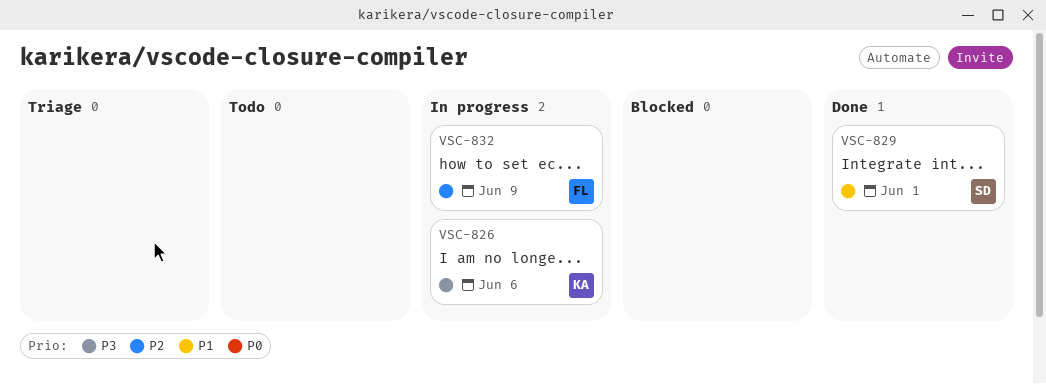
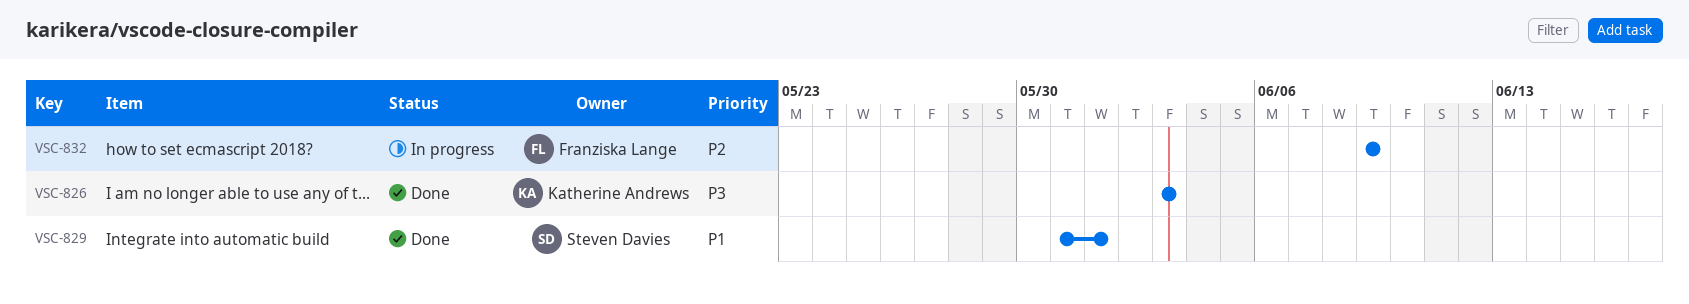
VSC-826, status: In progress -> Done
VSC-826, due: Jun 6 -> Jun 3

